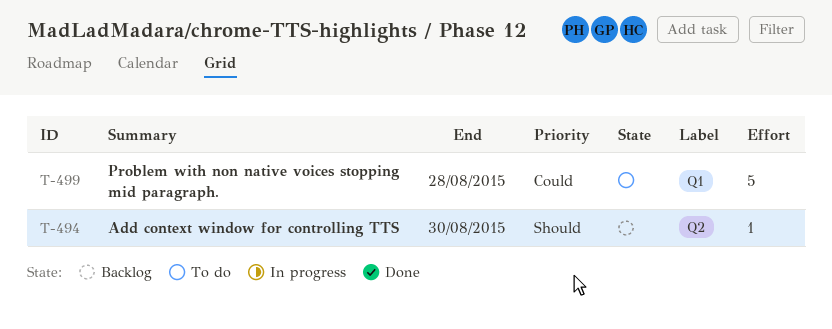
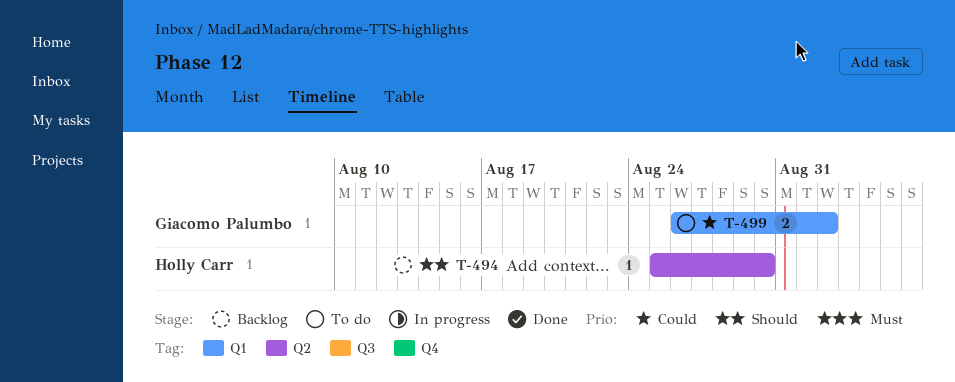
T-499, estimate: 5 -> 2
T-499, due: Aug 28 -> Sep 2

